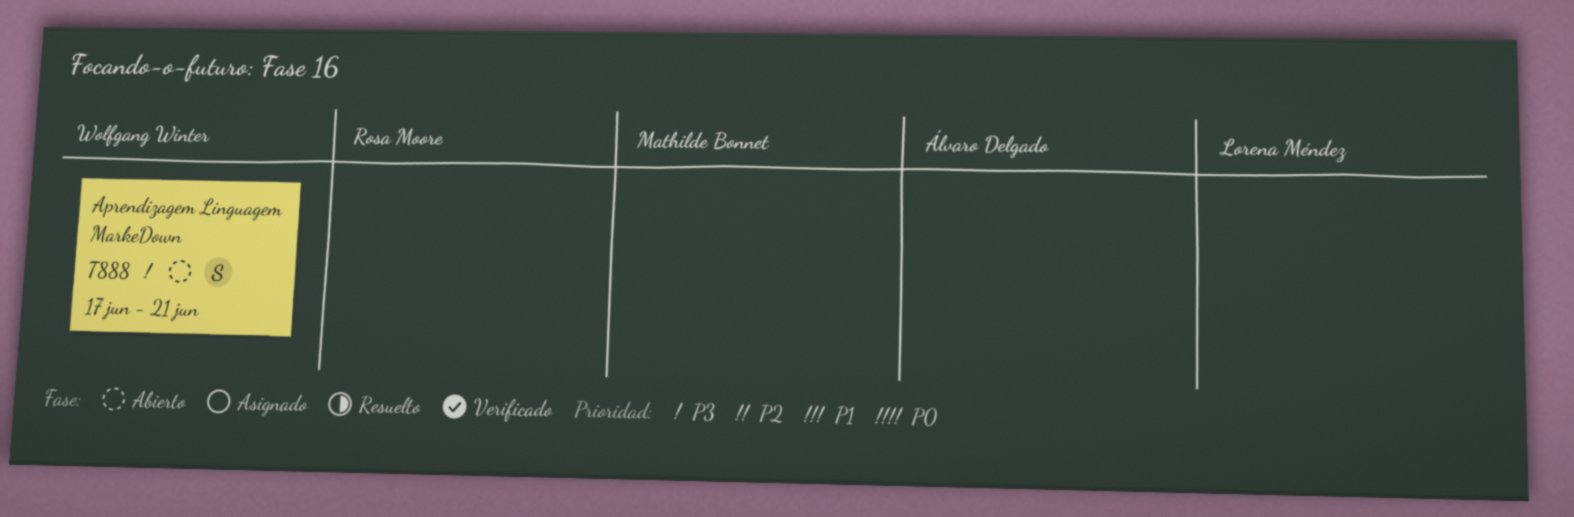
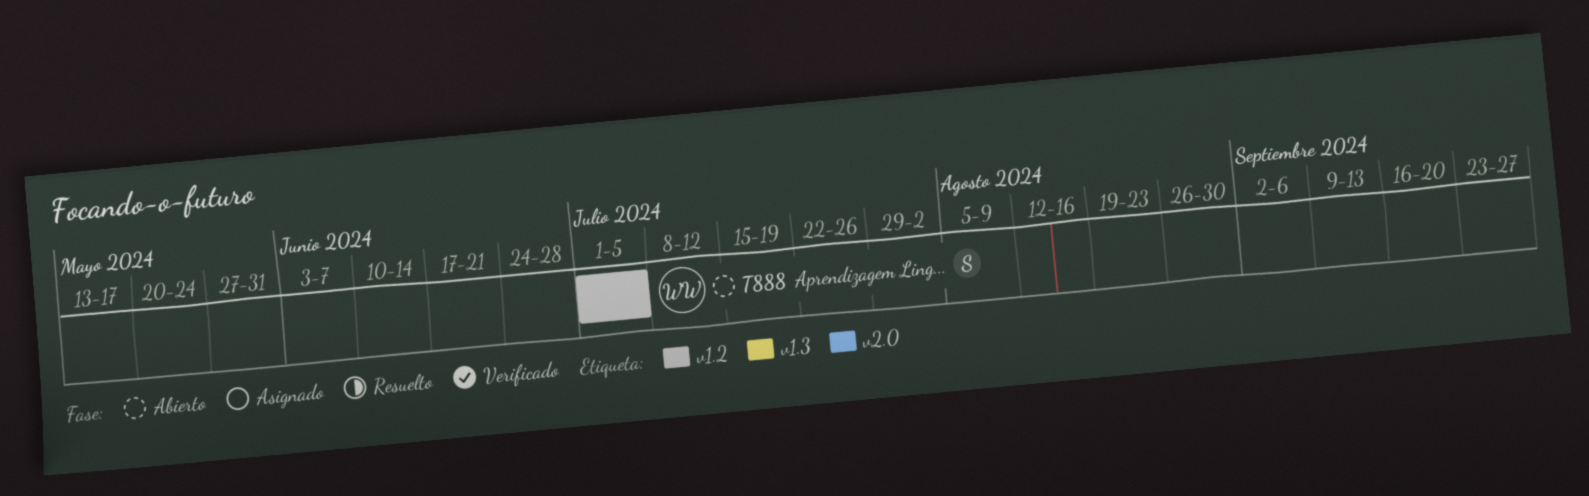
T888, start: Jun 17 -> Jul 1
T888, due: Jun 21 -> Jul 5

